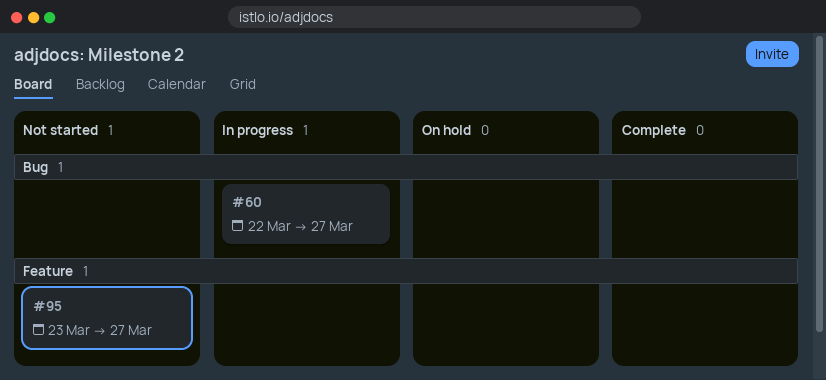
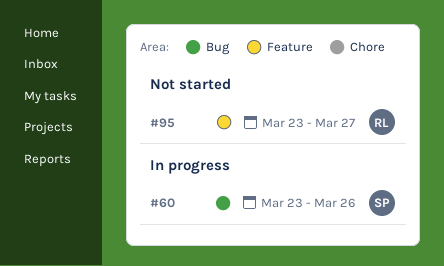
#60, start: Mar 22 -> Mar 23
#60, due: Mar 27 -> Mar 26

